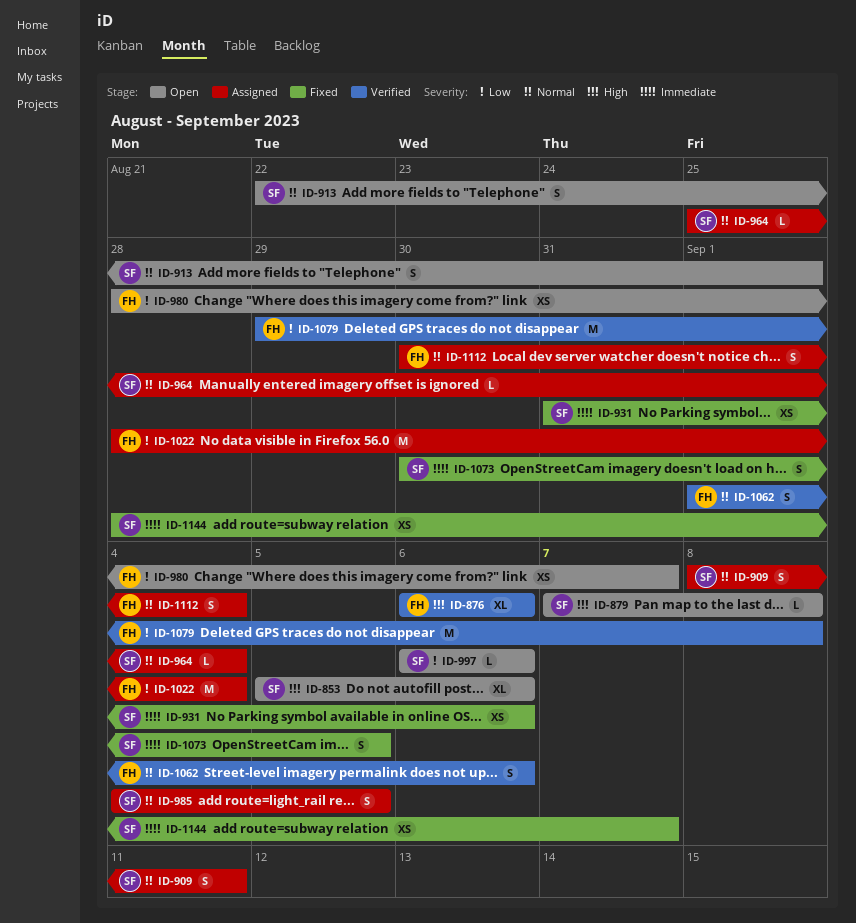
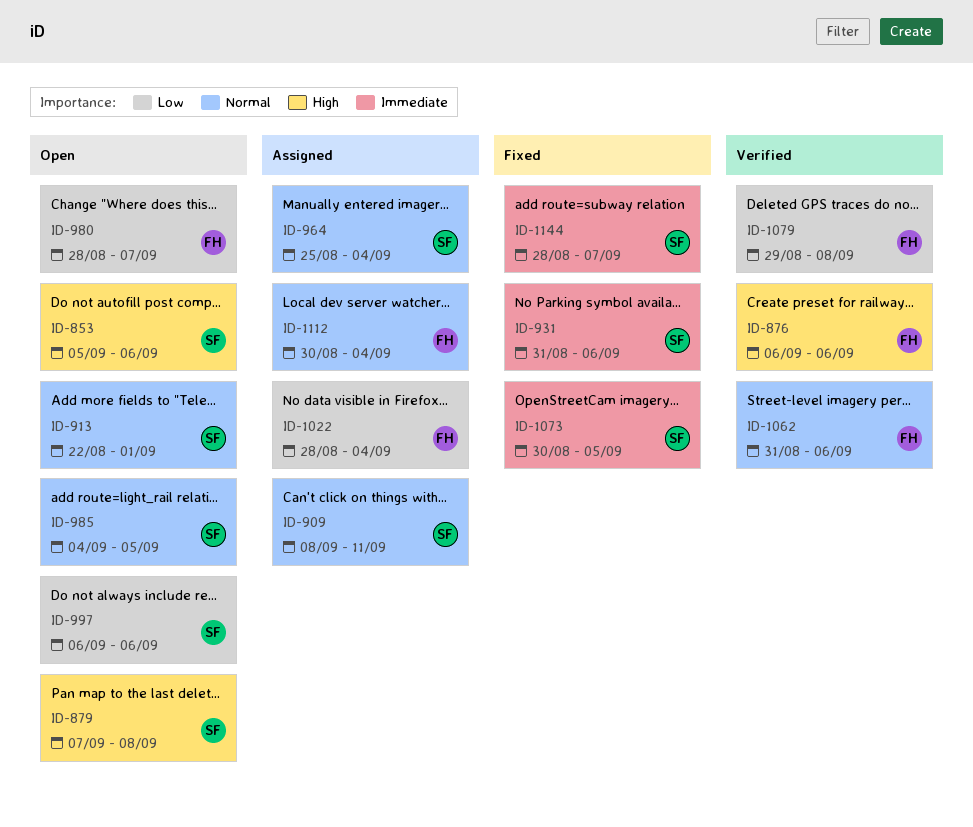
ID-985, status: Assigned -> Open
ID-1062, start: Sep 1 -> Aug 31

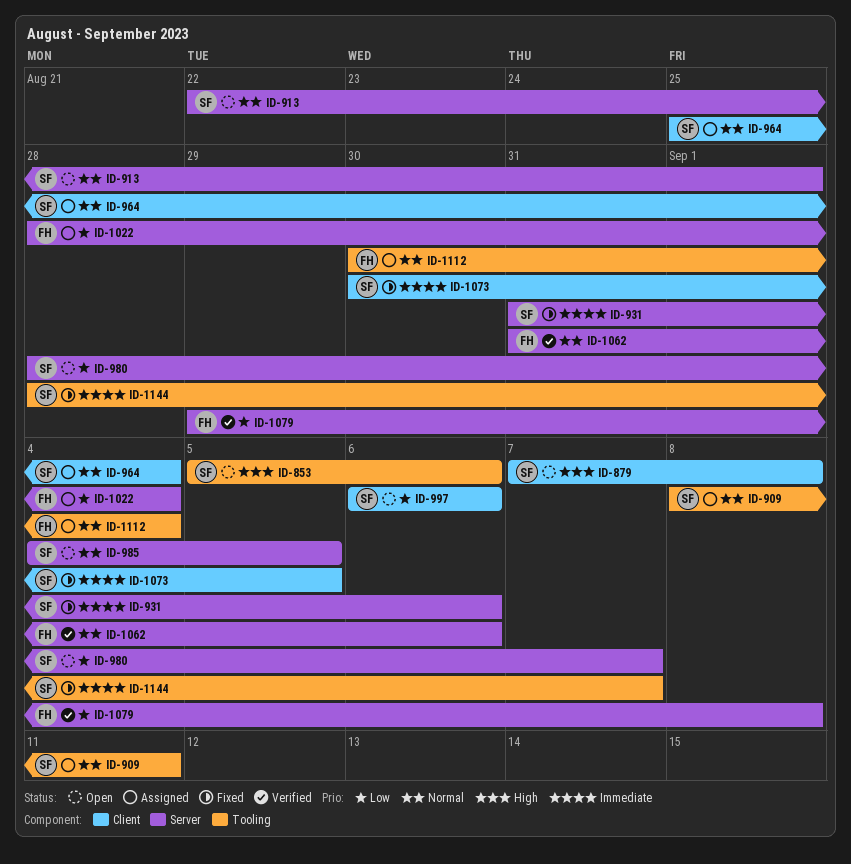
ID-876: present -> none
ID-980, owner: FH -> SF

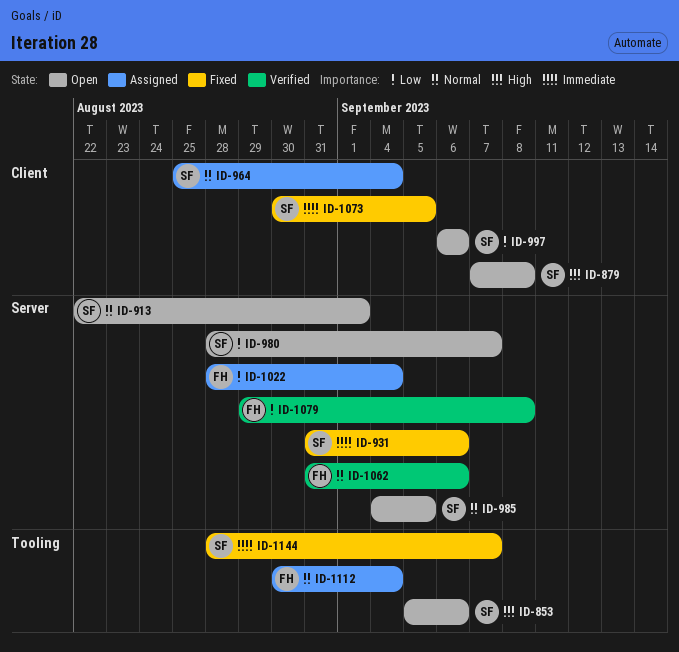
ID-909: present -> none

